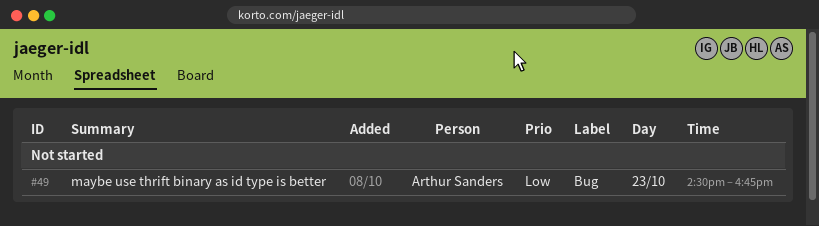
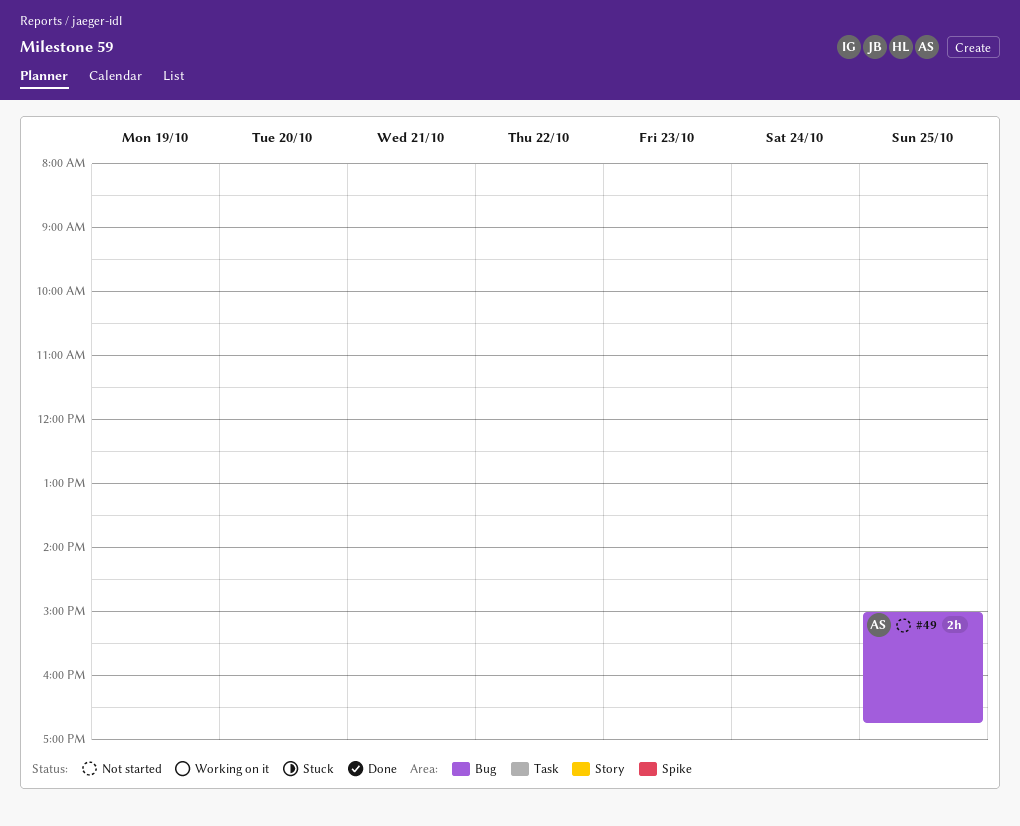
#49, day: Oct 23 -> Oct 25
#49, begins: 14:30 -> 15:00

